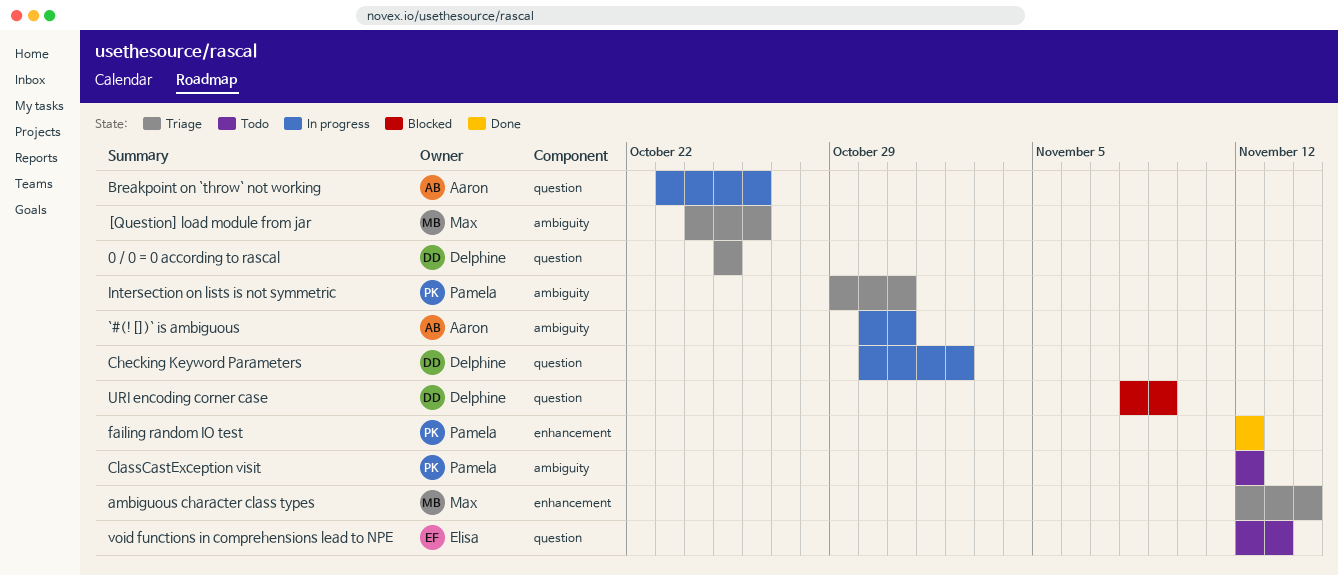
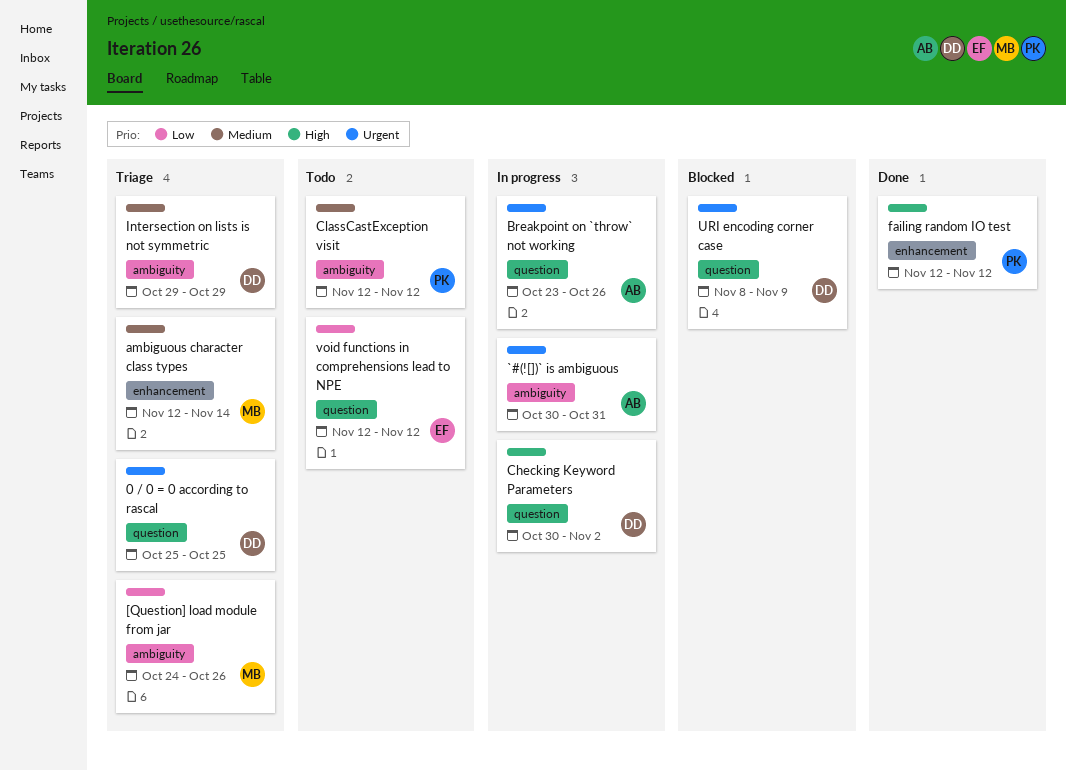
Intersection on lists is not symmetric, owner: Pamela -> Delphine
Intersection on lists is not symmetric, due: Oct 31 -> Oct 29
void functions in comprehensions lead to NPE, due: Nov 13 -> Nov 12

